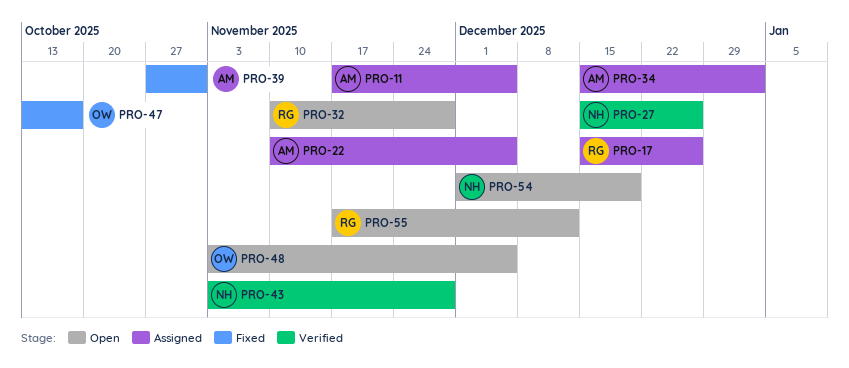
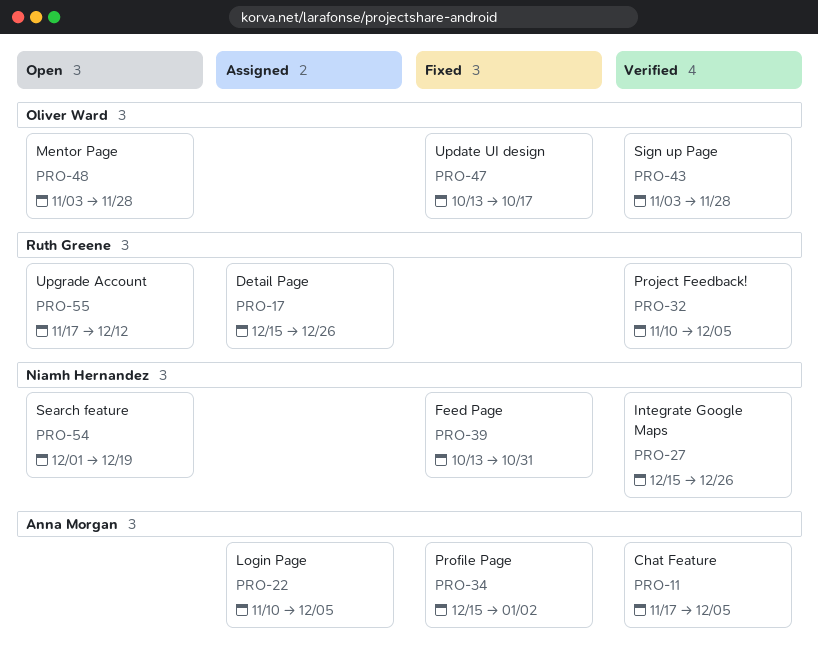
PRO-11, status: Assigned -> Verified
PRO-32, status: Open -> Verified
PRO-32, due: Nov 28 -> Dec 5
PRO-34, status: Assigned -> Fixed
PRO-39, owner: Anna Morgan -> Niamh Hernandez
PRO-39, start: Oct 27 -> Oct 13
PRO-43, owner: Niamh Hernandez -> Oliver Ward
PRO-48, due: Dec 5 -> Nov 28

